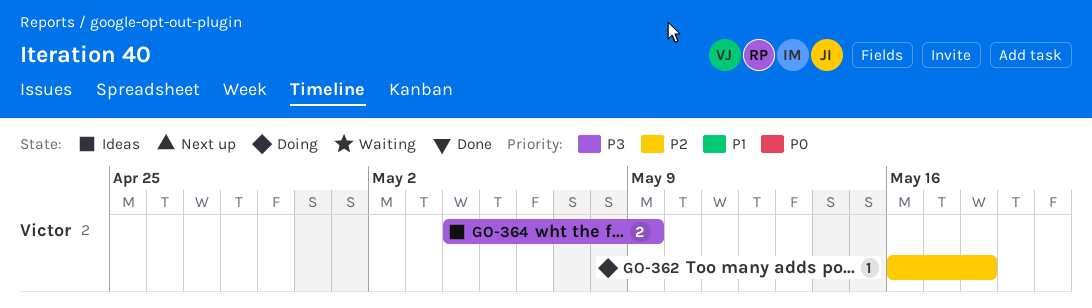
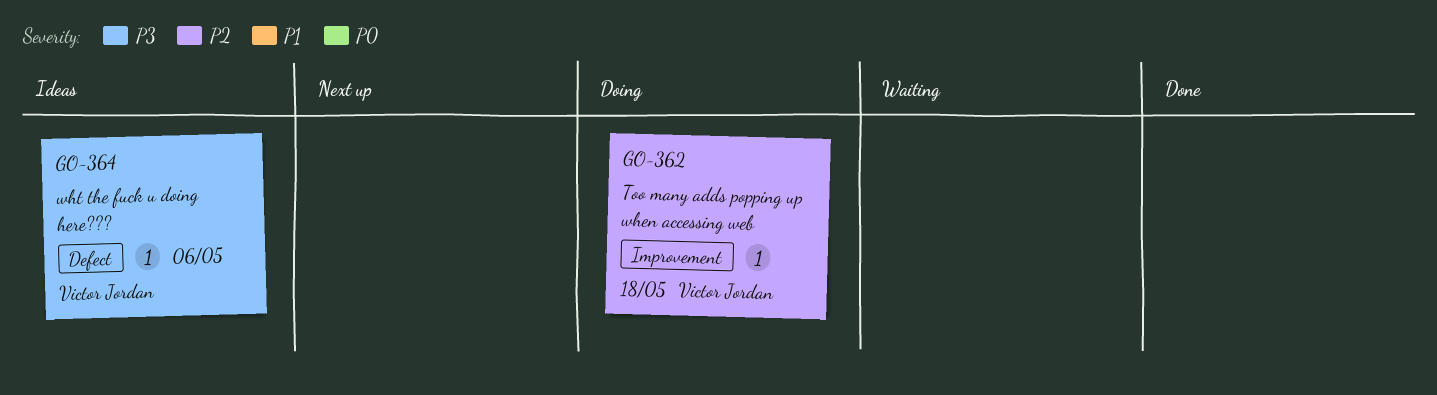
GO-364, estimate: 2 -> 1
GO-364, due: May 9 -> May 6

